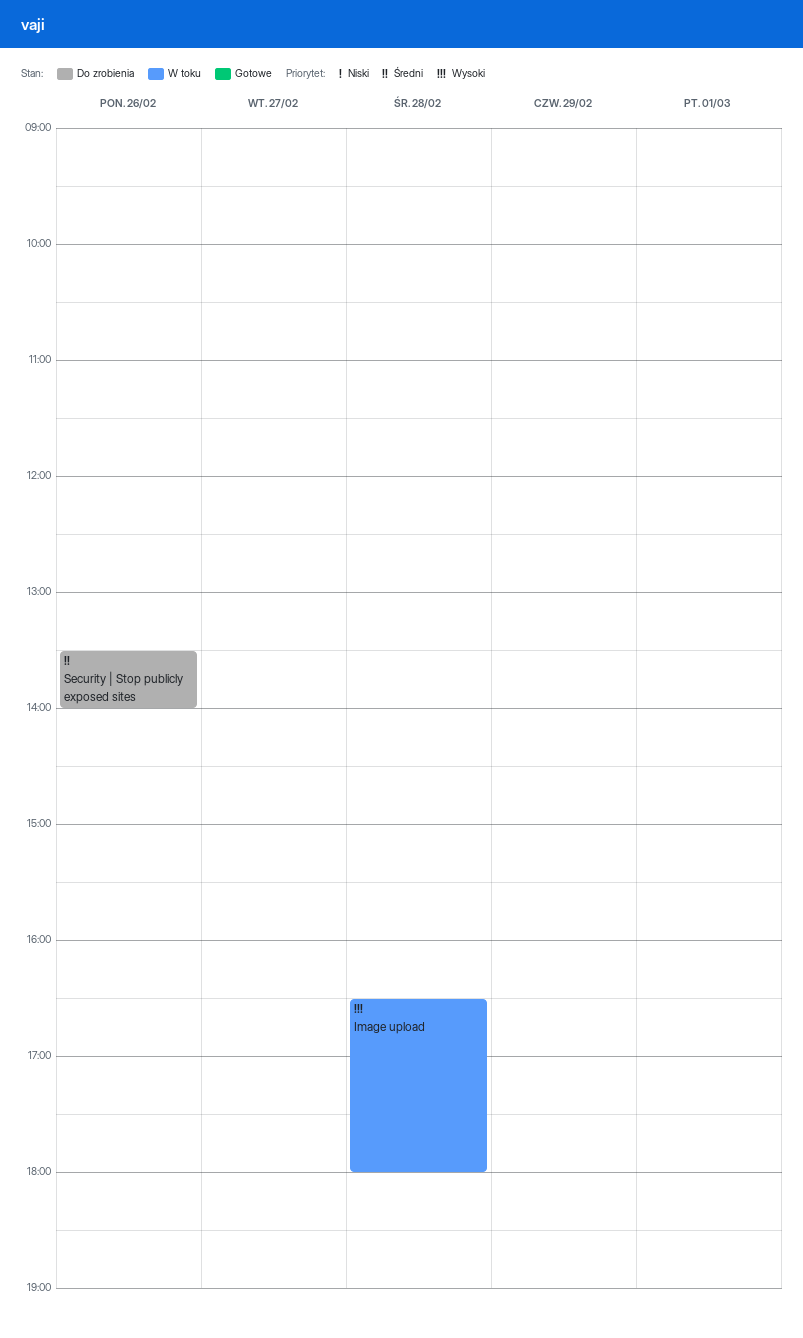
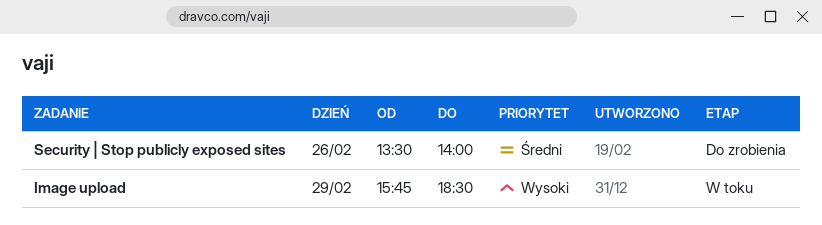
Image upload, day: Feb 28 -> Feb 29
Image upload, begins: 16:30 -> 15:45
Image upload, ends: 18:00 -> 18:30

